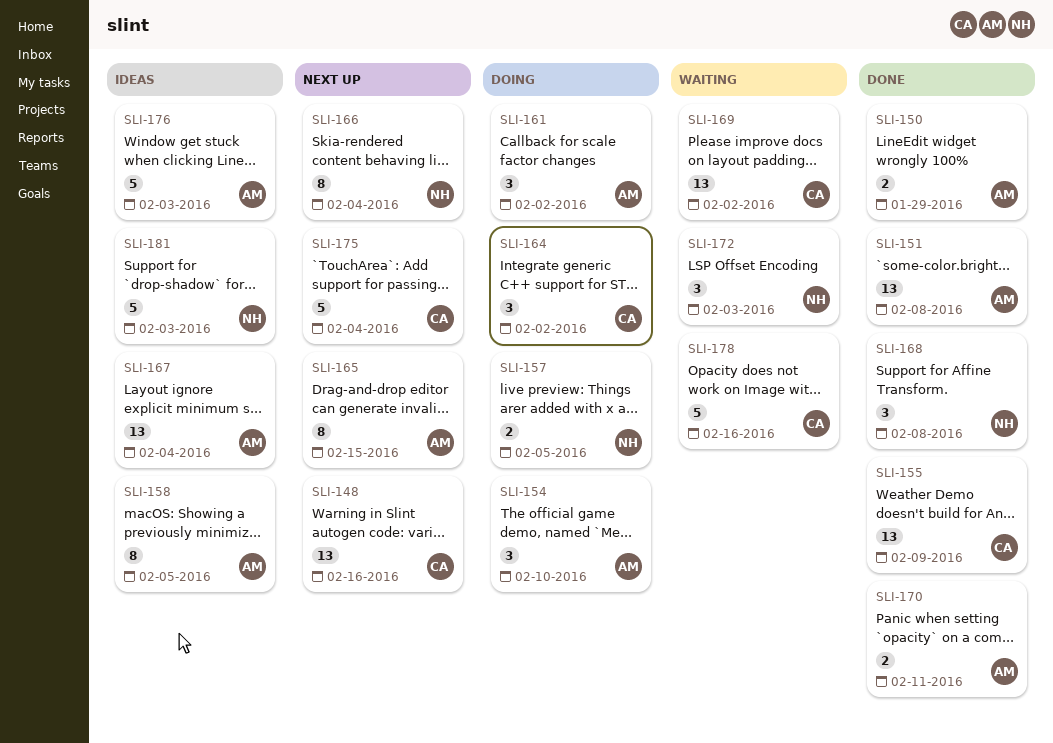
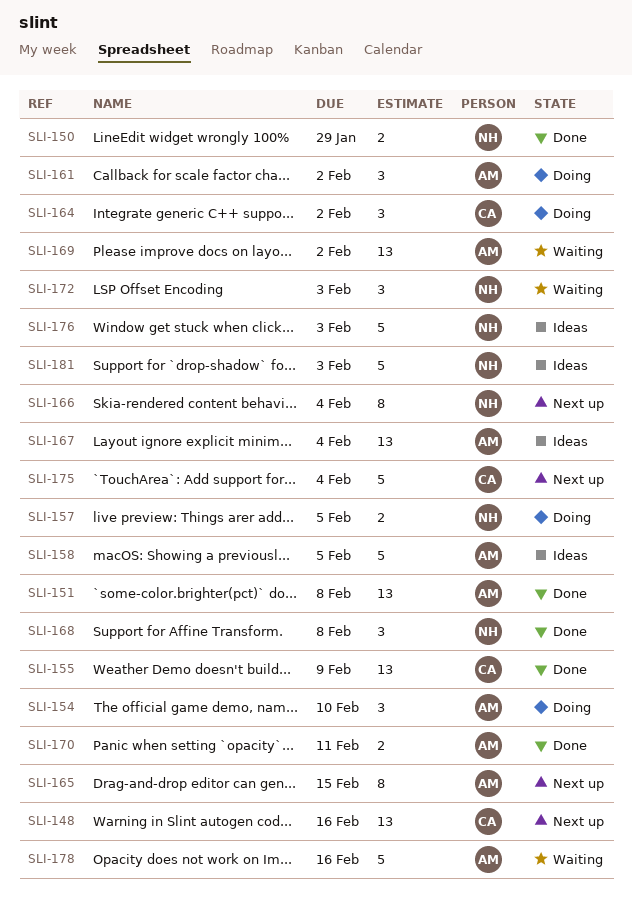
SLI-150, owner: AM -> NH
SLI-158, estimate: 8 -> 5
SLI-169, owner: CA -> AM
SLI-176, owner: AM -> NH
SLI-178, owner: CA -> AM

